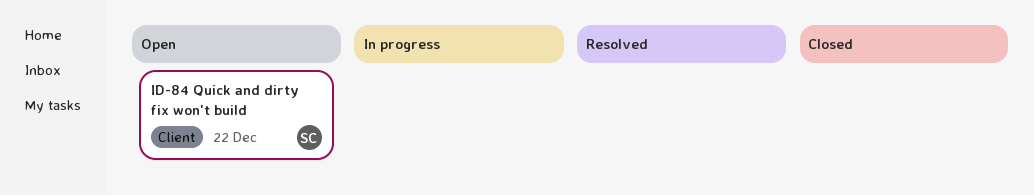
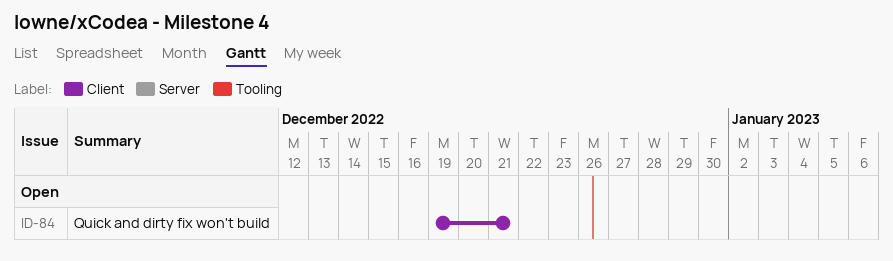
ID-84, due: Dec 22 -> Dec 21

